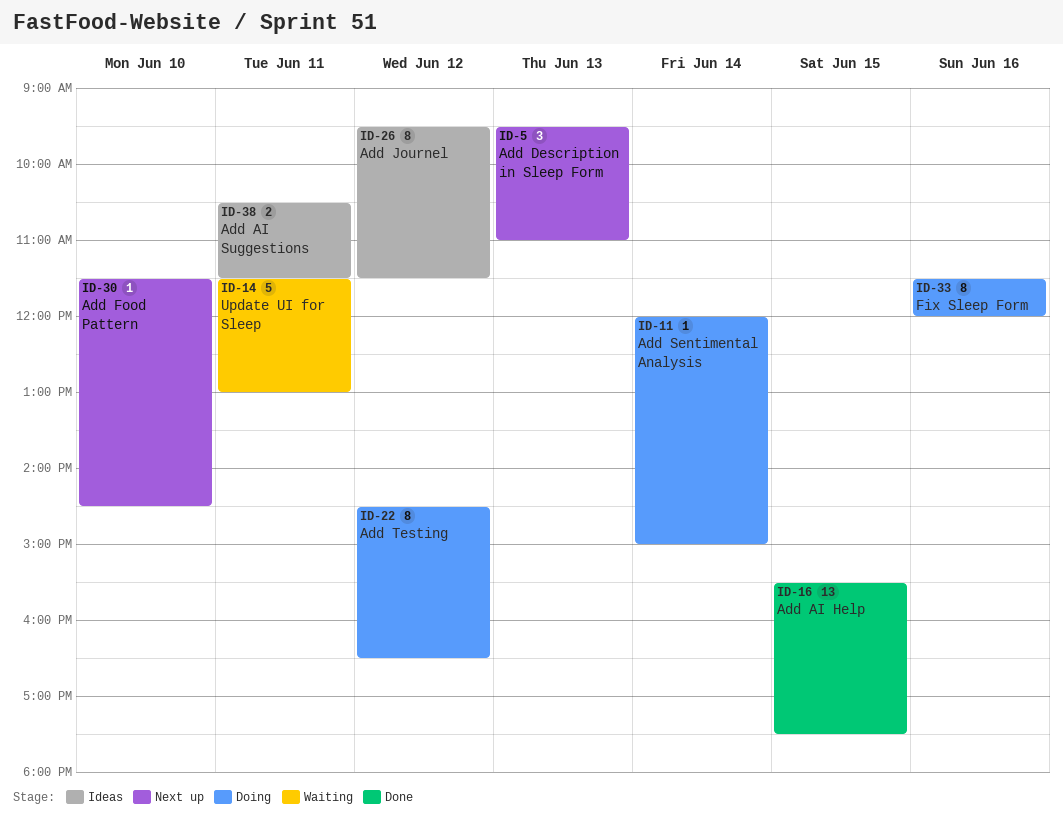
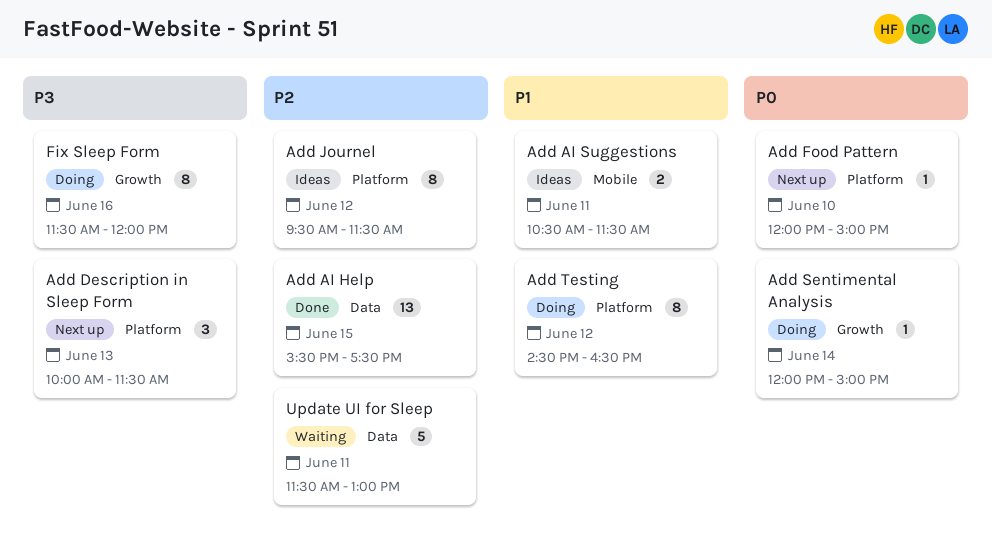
Add Description in Sleep Form, begins: 09:30 -> 10:00
Add Description in Sleep Form, ends: 11:00 -> 11:30
Add Food Pattern, begins: 11:30 -> 12:00
Add Food Pattern, ends: 14:30 -> 15:00

